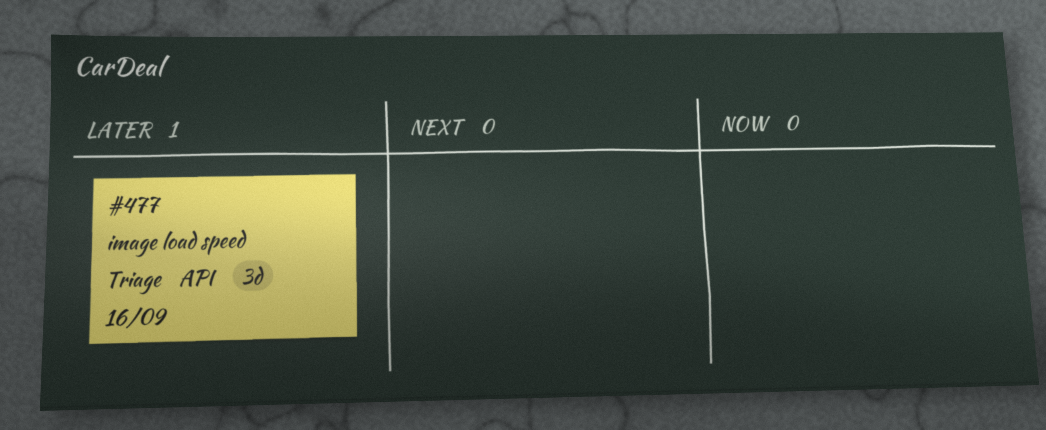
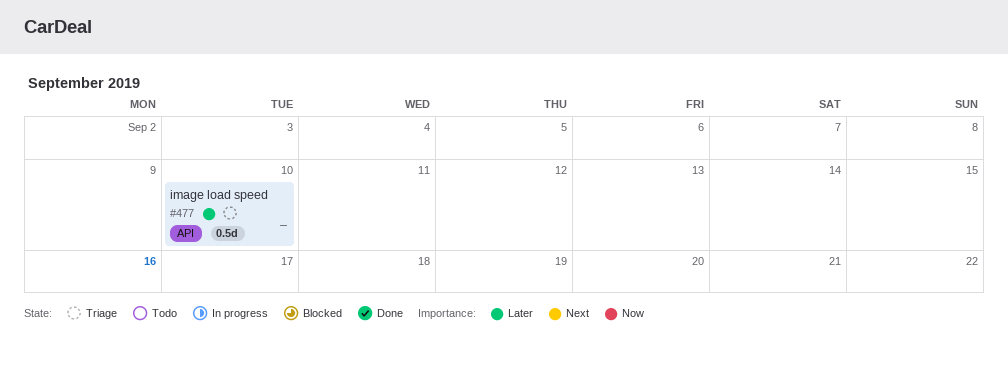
#477, estimate: 3d -> 0.5d
#477, due: Sep 16 -> Sep 10

